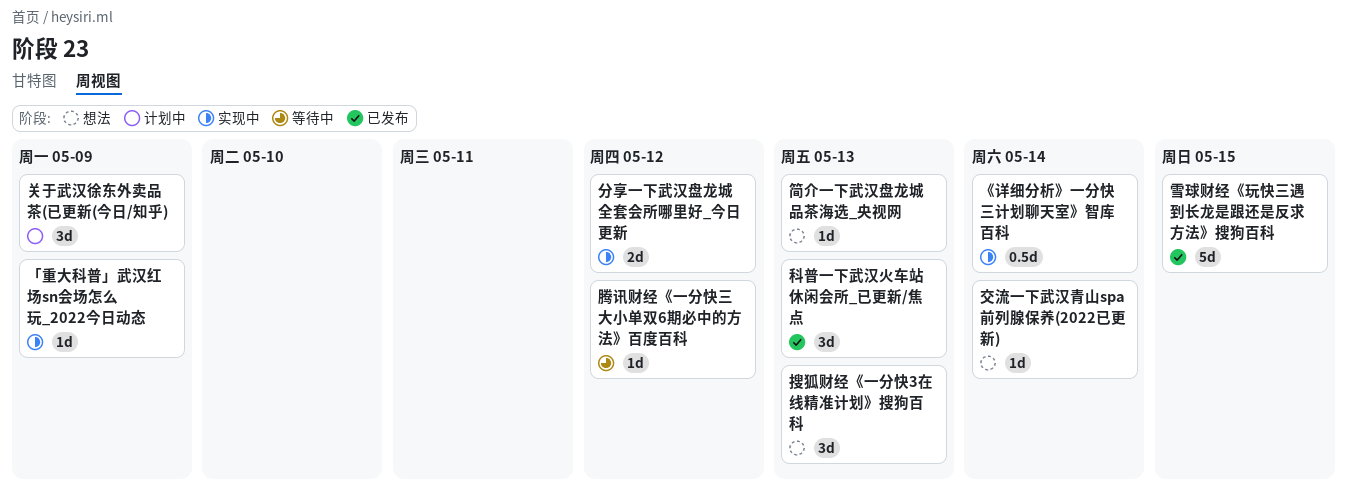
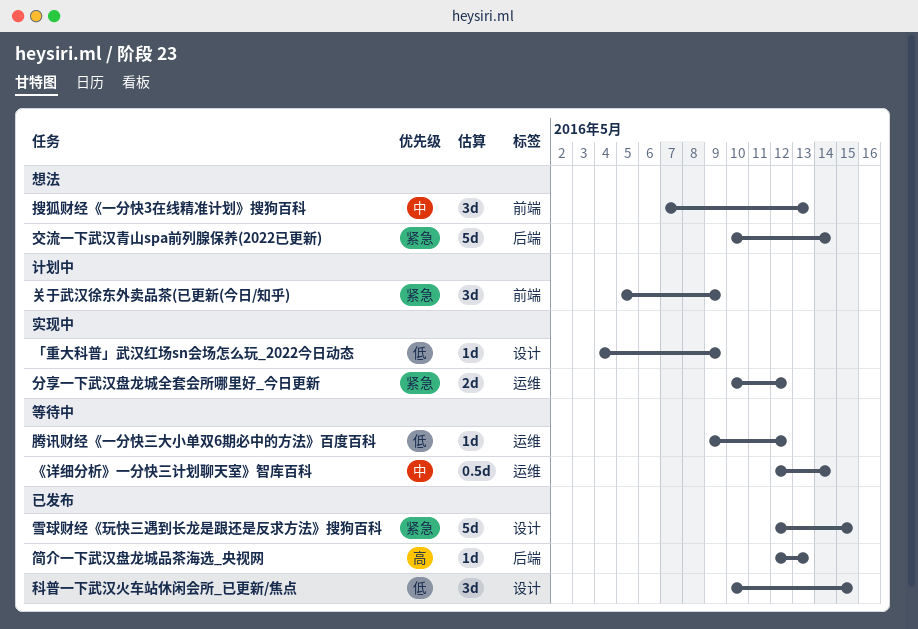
《详细分析》一分快三计划聊天室》智库百科, status: 实现中 -> 等待中
交流一下武汉青山spa前列腺保养(2022已更新), estimate: 1d -> 5d
科普一下武汉火车站休闲会所_已更新/焦点, due: May 13 -> May 15
简介一下武汉盘龙城品茶海选_央视网, status: 想法 -> 已发布

